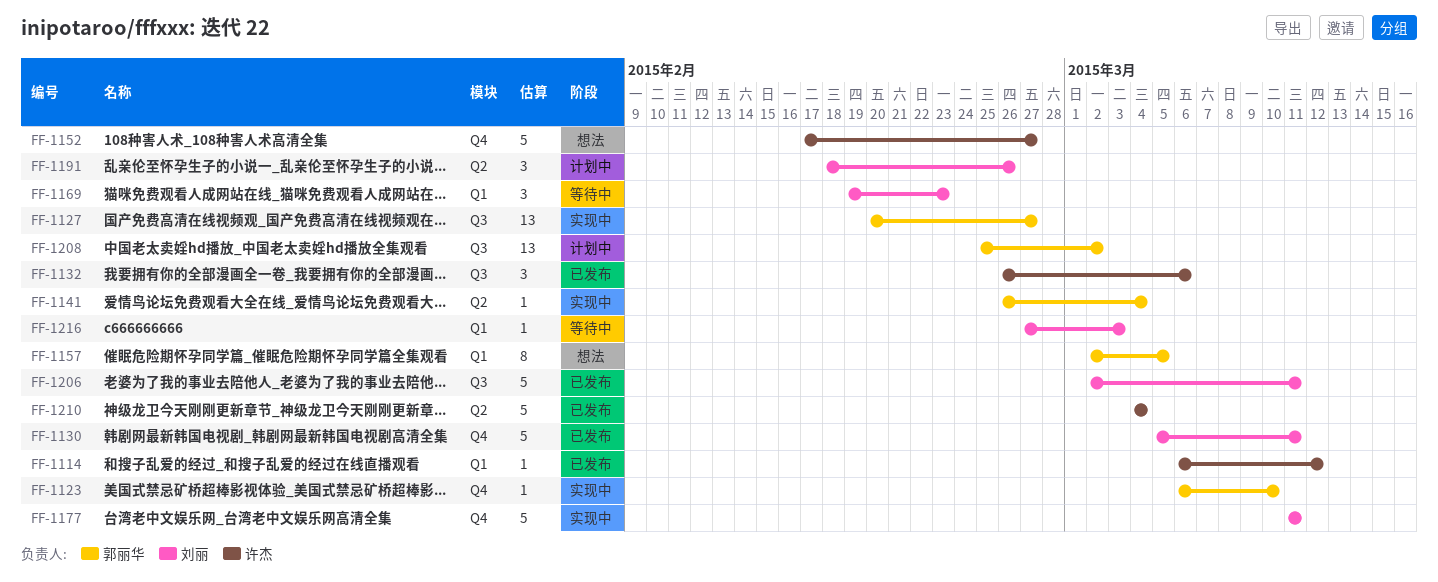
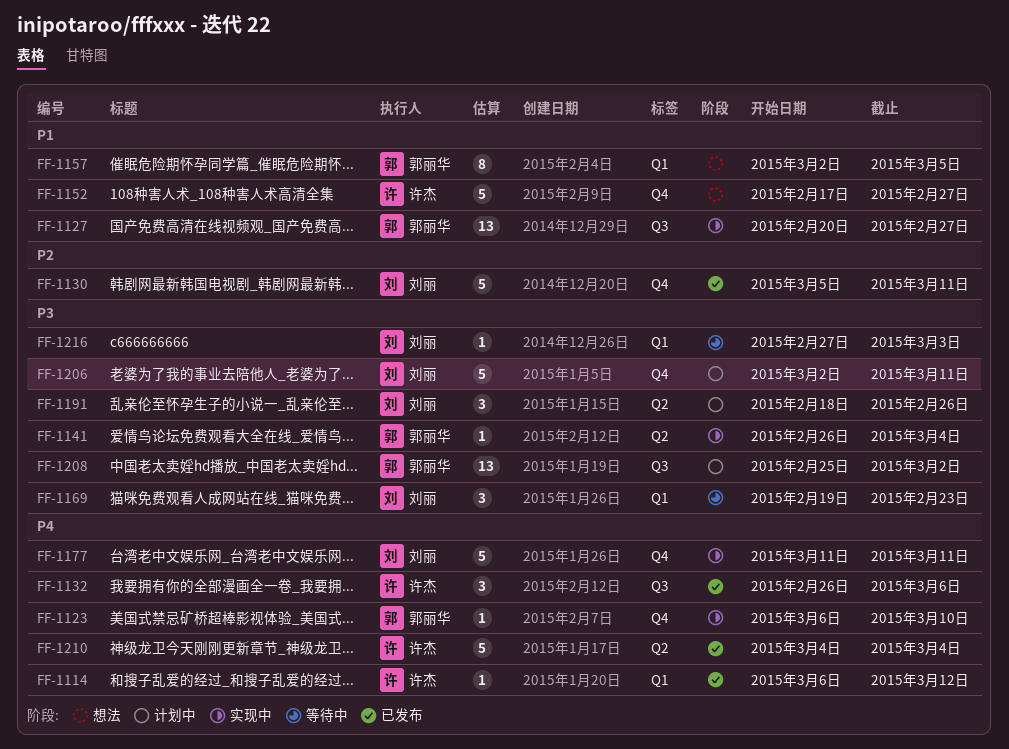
FF-1206, status: 已发布 -> 计划中
FF-1206, label: Q3 -> Q4

